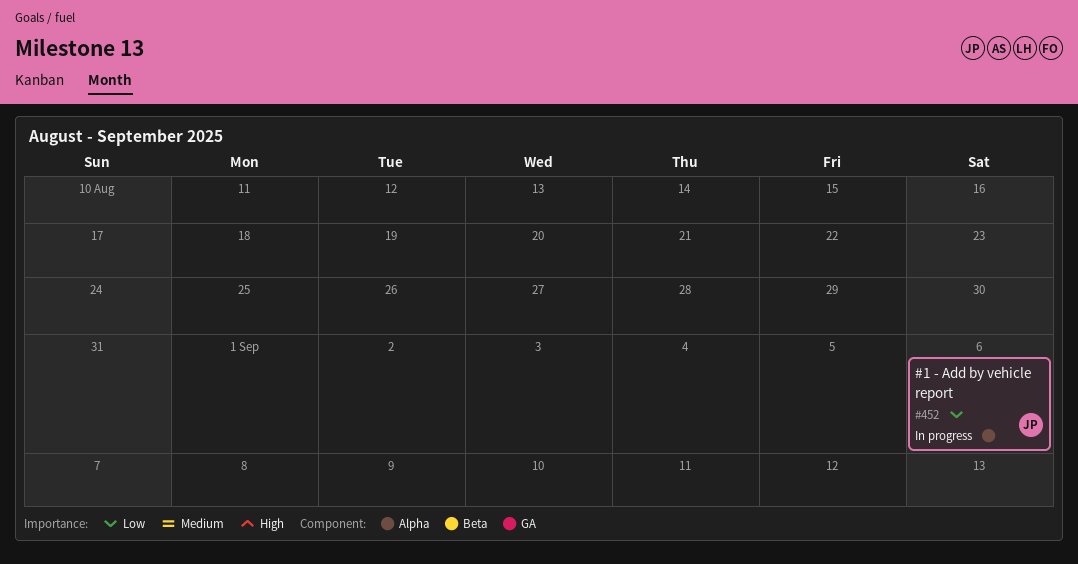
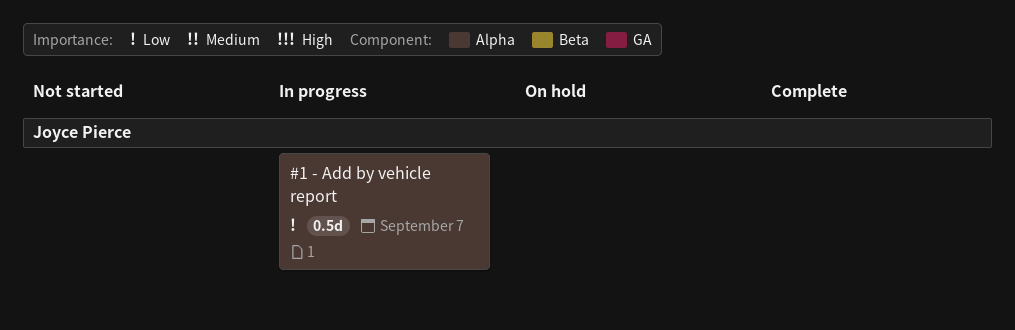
#1 - Add by vehicle report, due: Sep 6 -> Sep 7

